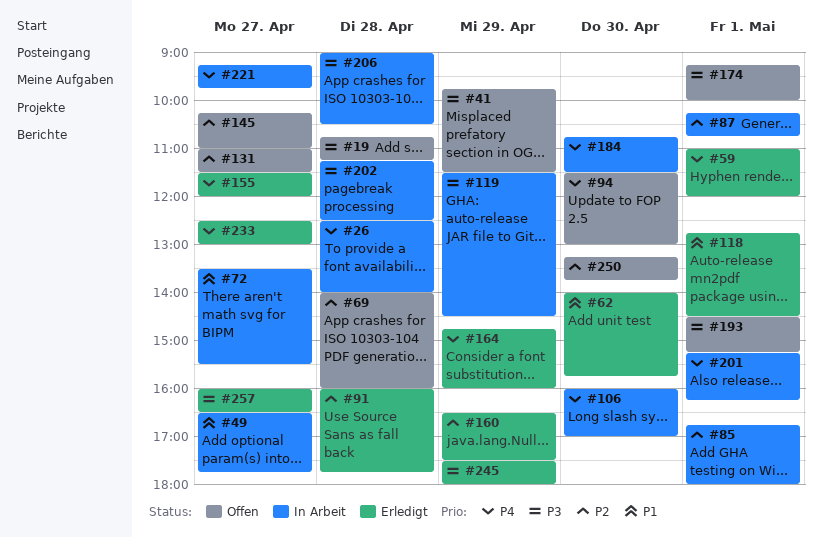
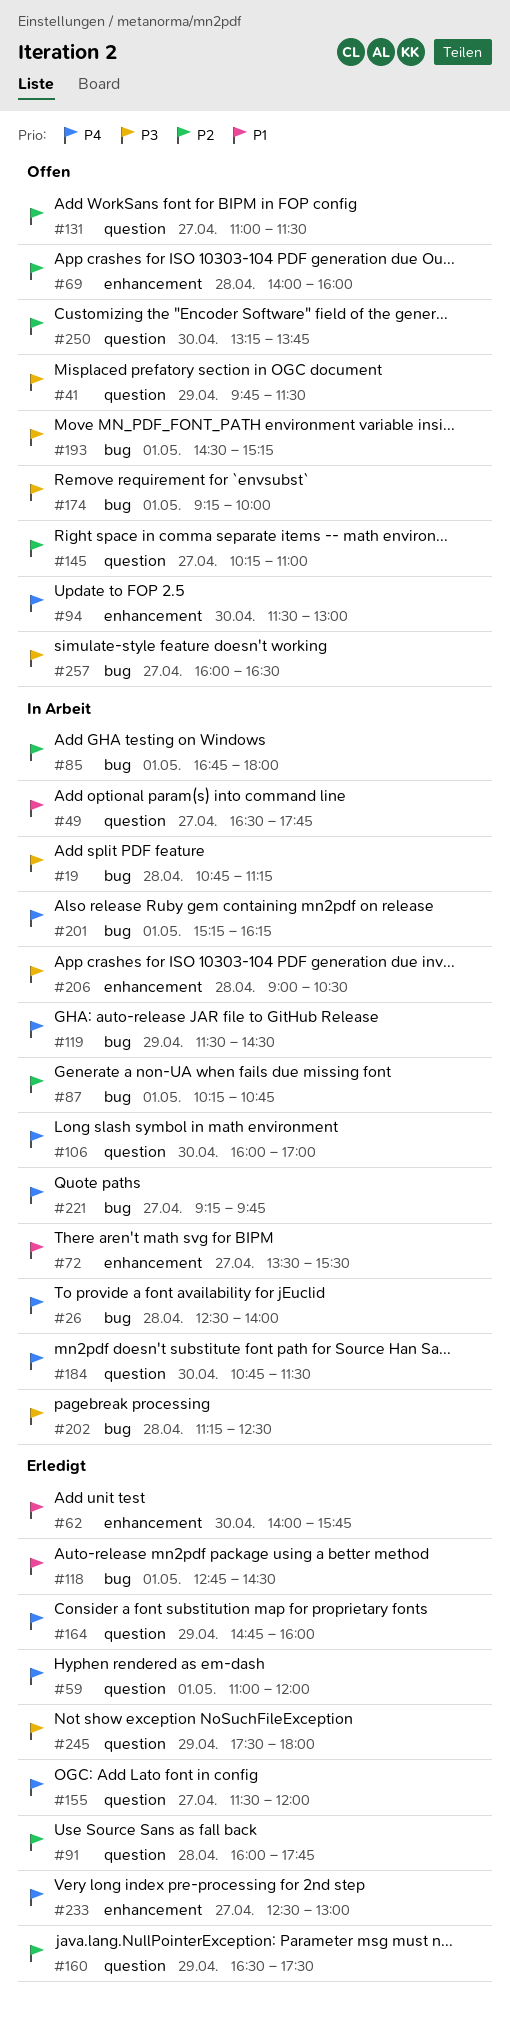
#19, status: Offen -> In Arbeit
#119, priority: P3 -> P4
#257, status: Erledigt -> Offen

